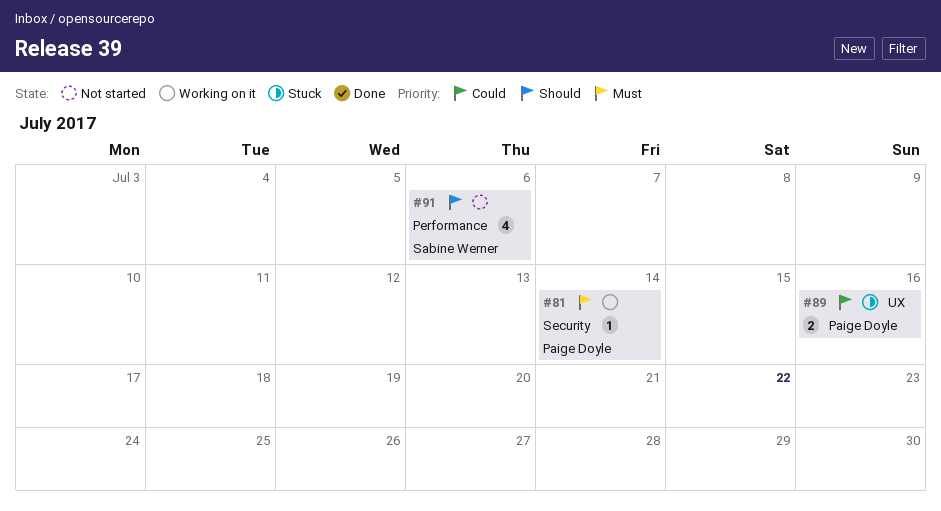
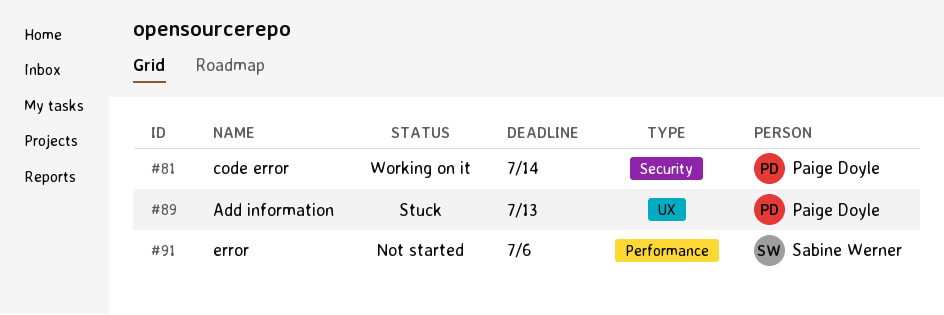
#89, due: Jul 16 -> Jul 13

